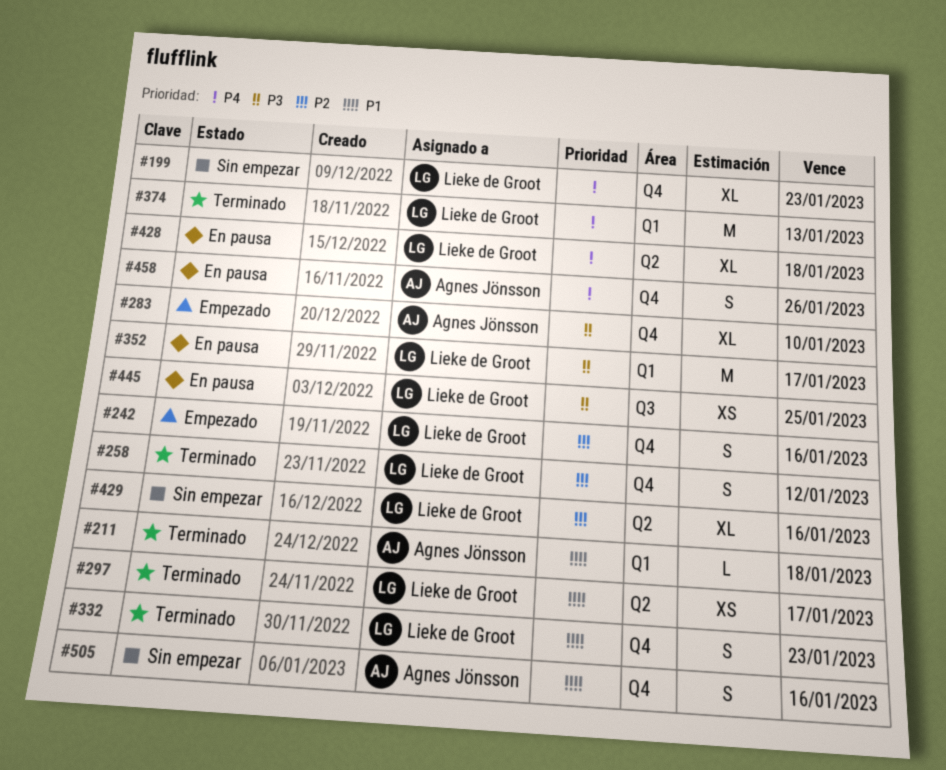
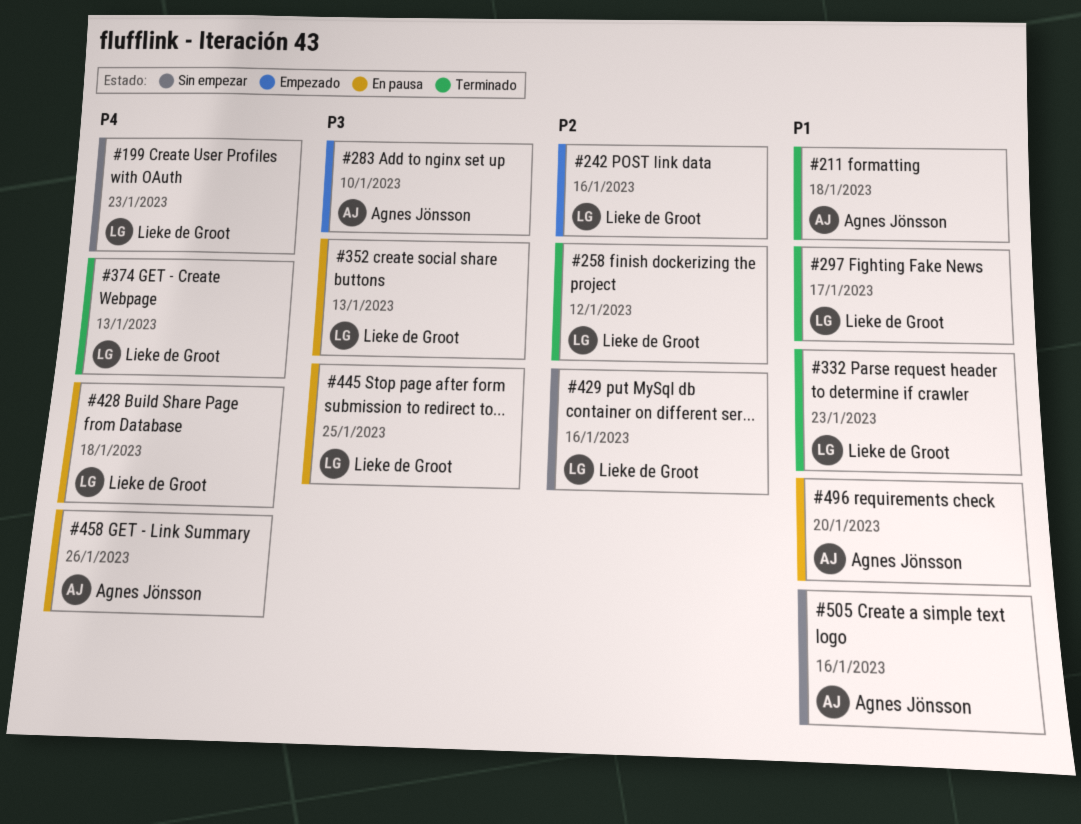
#352, due: Jan 17 -> Jan 13
#496: none -> present

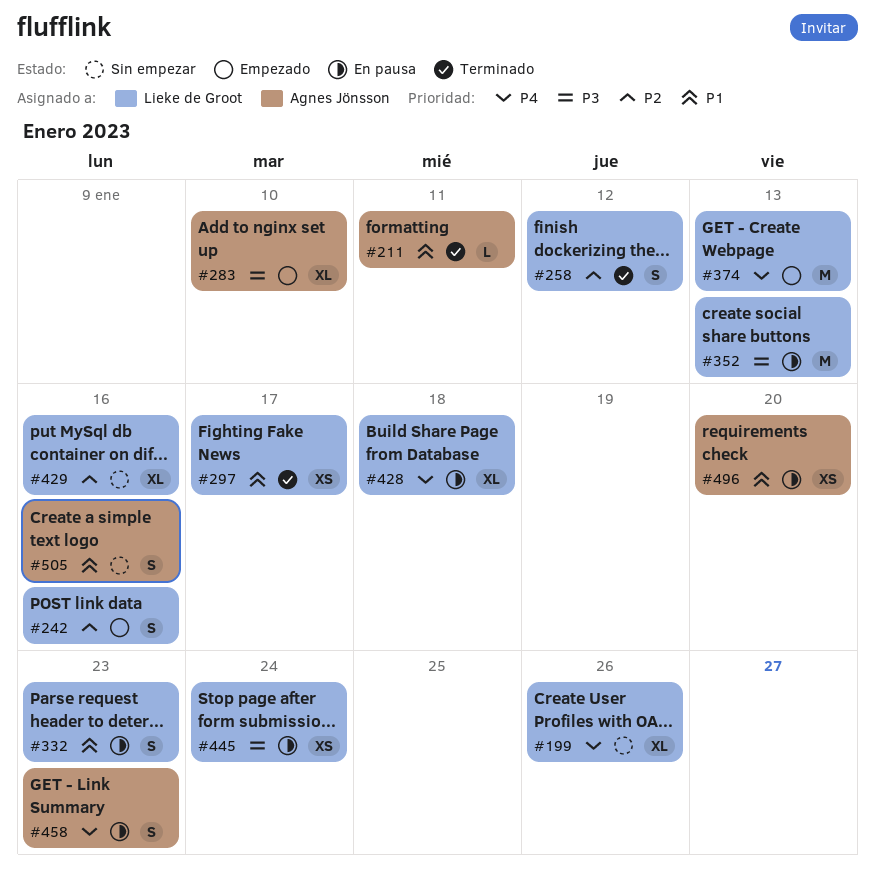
#199, due: Jan 23 -> Jan 26
#211, due: Jan 18 -> Jan 11
#332, status: Terminado -> En pausa
#374, status: Terminado -> Empezado
#445, due: Jan 25 -> Jan 24
#458, due: Jan 26 -> Jan 23

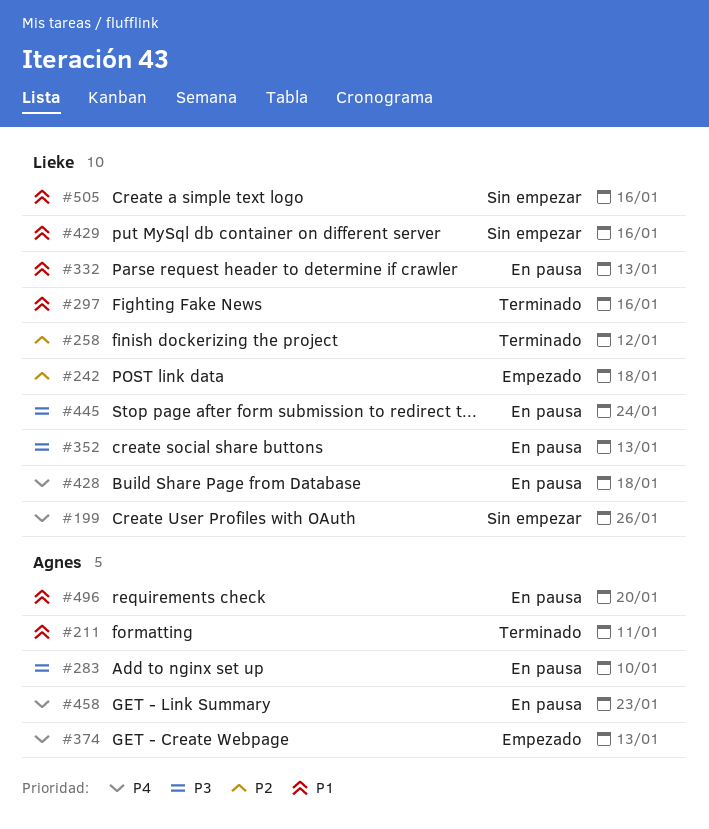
#242, due: Jan 16 -> Jan 18
#283, status: Empezado -> En pausa
#297, due: Jan 17 -> Jan 16
#332, due: Jan 23 -> Jan 13
#374, owner: Lieke de Groot -> Agnes Jönsson
#429, priority: P2 -> P1
#505, owner: Agnes Jönsson -> Lieke de Groot

